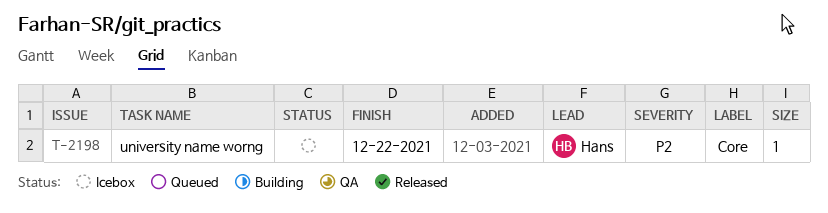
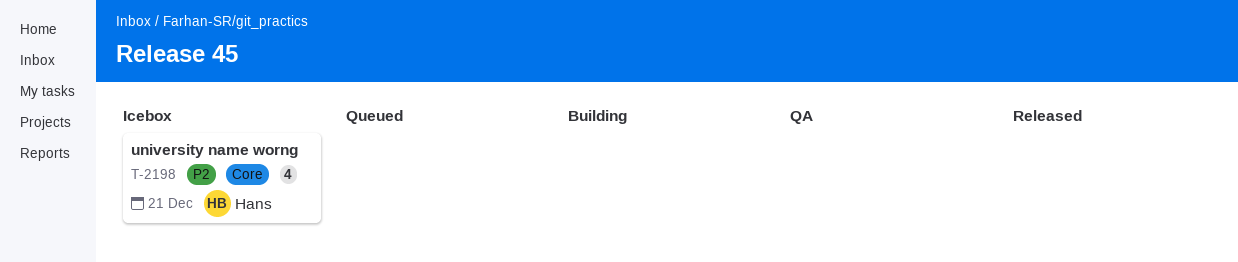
T-2198, estimate: 1 -> 4
T-2198, due: Dec 22 -> Dec 21

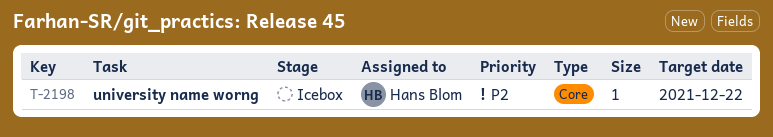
T-2198, estimate: 4 -> 1
T-2198, due: Dec 21 -> Dec 22

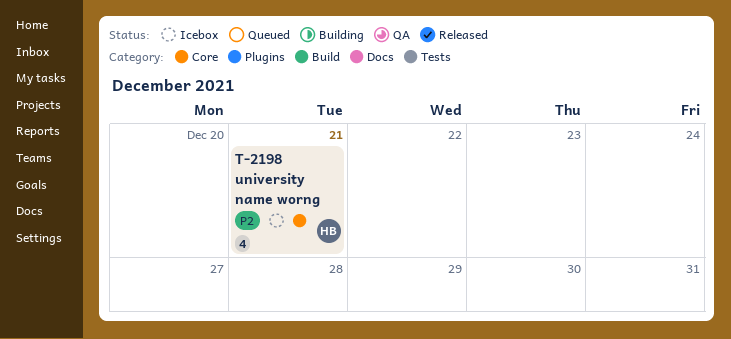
T-2198, estimate: 1 -> 4
T-2198, due: Dec 22 -> Dec 21

